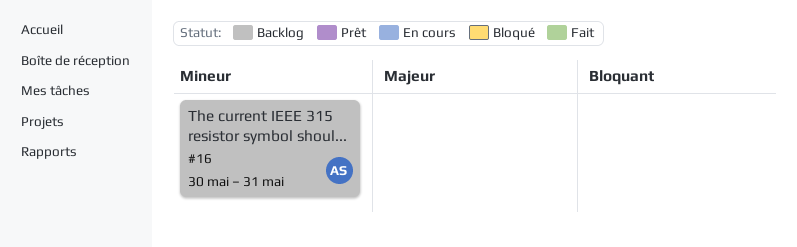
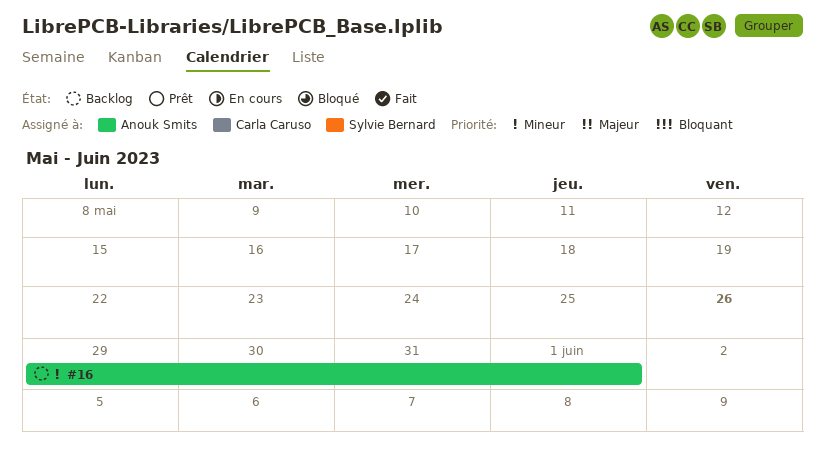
#16, start: May 30 -> May 29
#16, due: May 31 -> Jun 1

